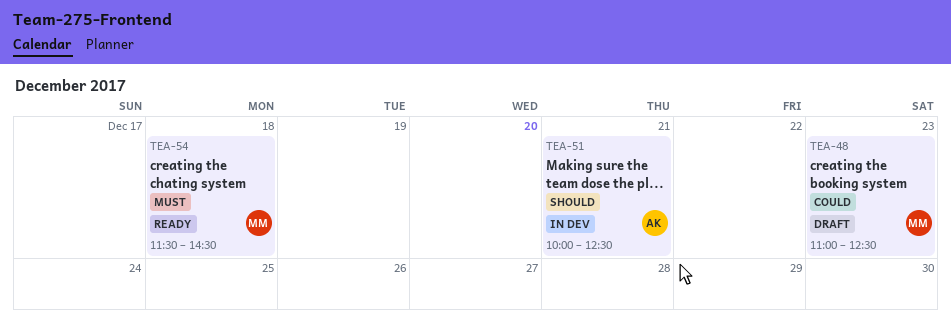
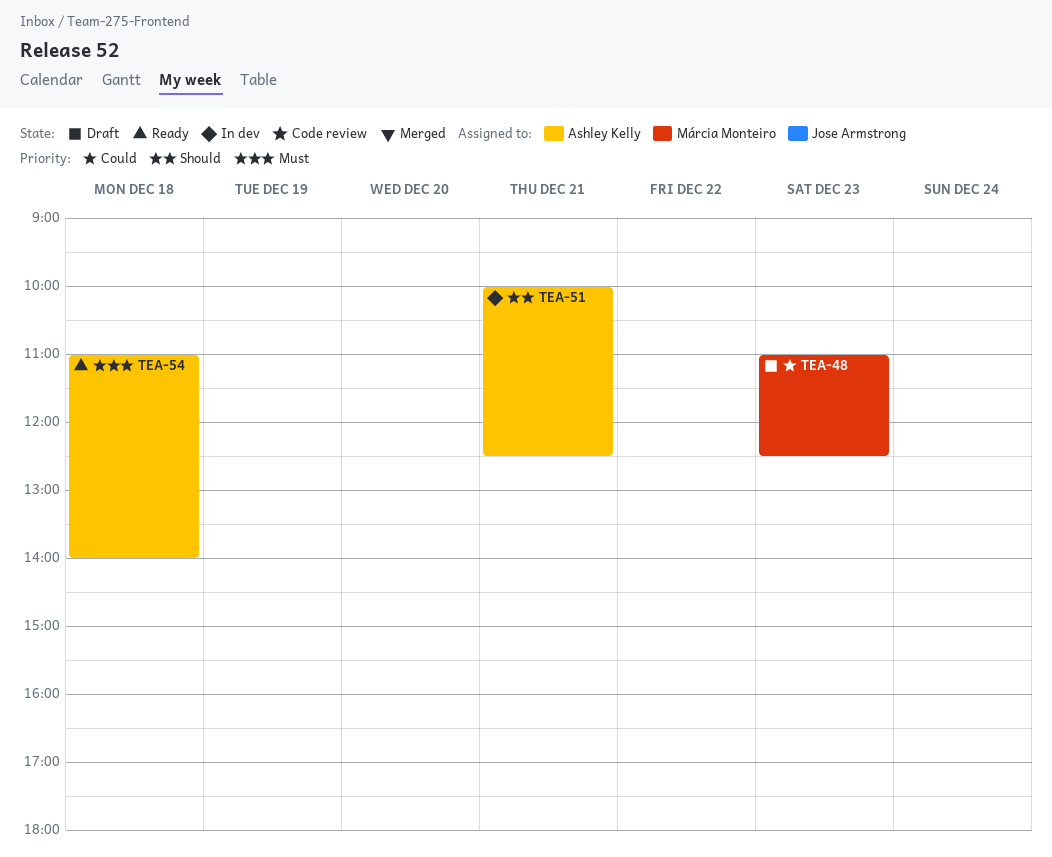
TEA-54, owner: Márcia Monteiro -> Ashley Kelly
TEA-54, begins: 11:30 -> 11:00
TEA-54, ends: 14:30 -> 14:00

